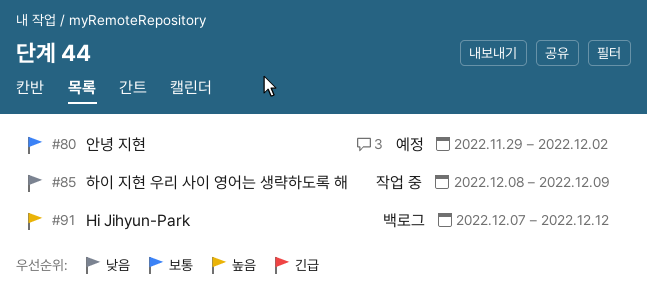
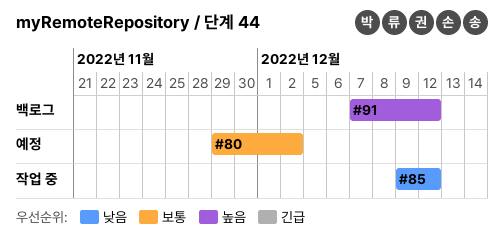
#85, start: Dec 8 -> Dec 9
#85, due: Dec 9 -> Dec 12

